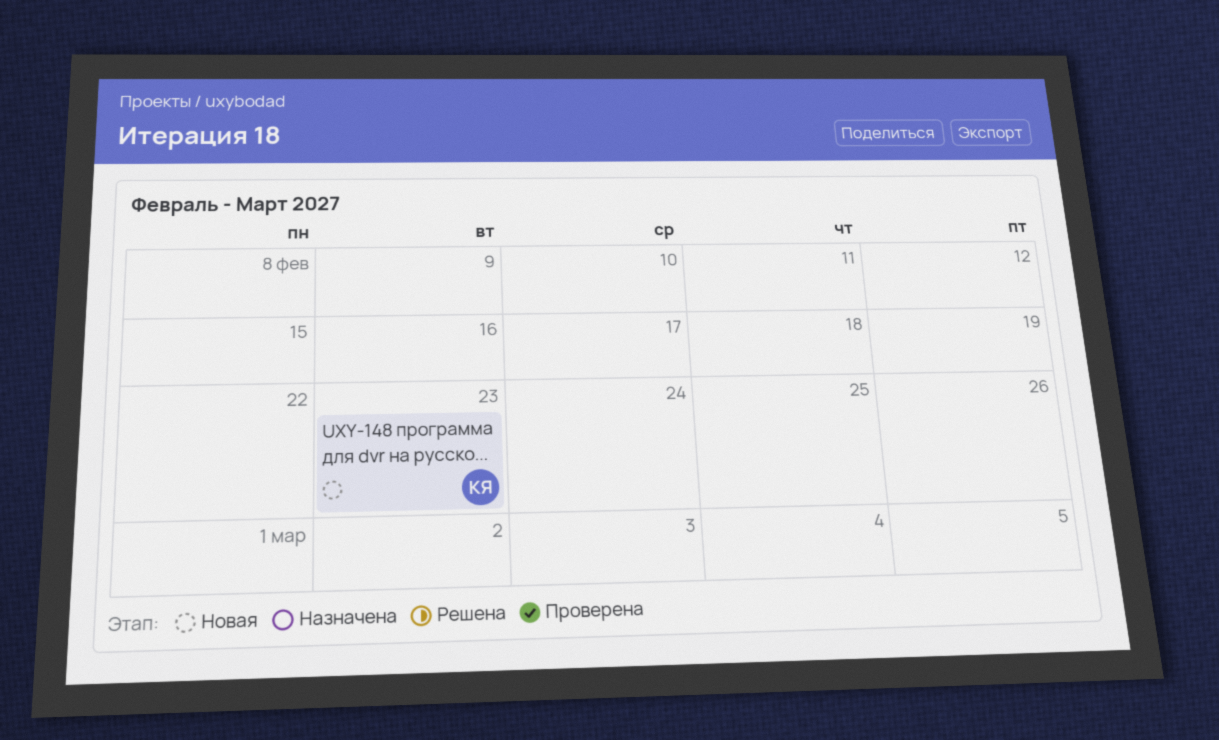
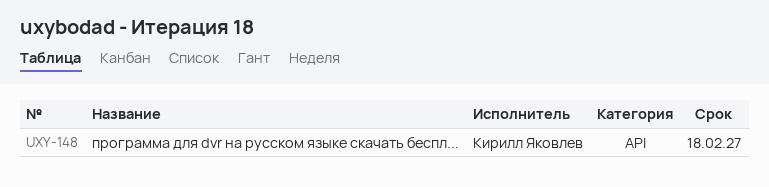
UXY-148, due: Feb 23 -> Feb 18

